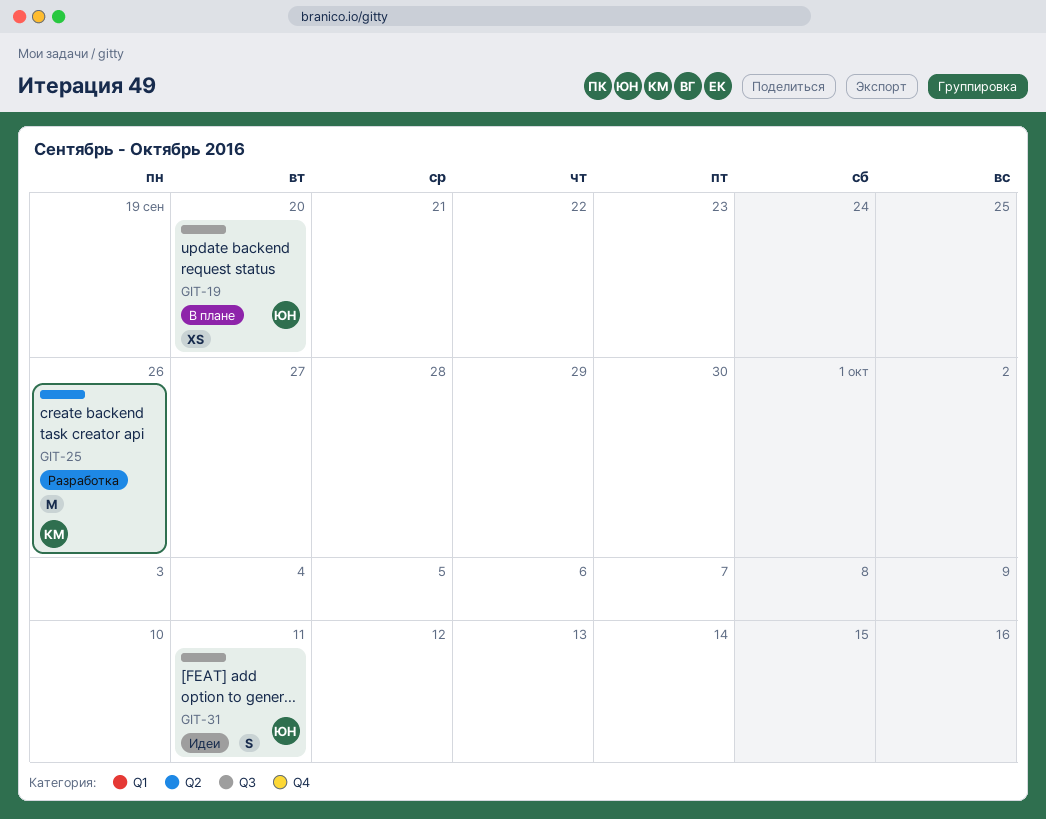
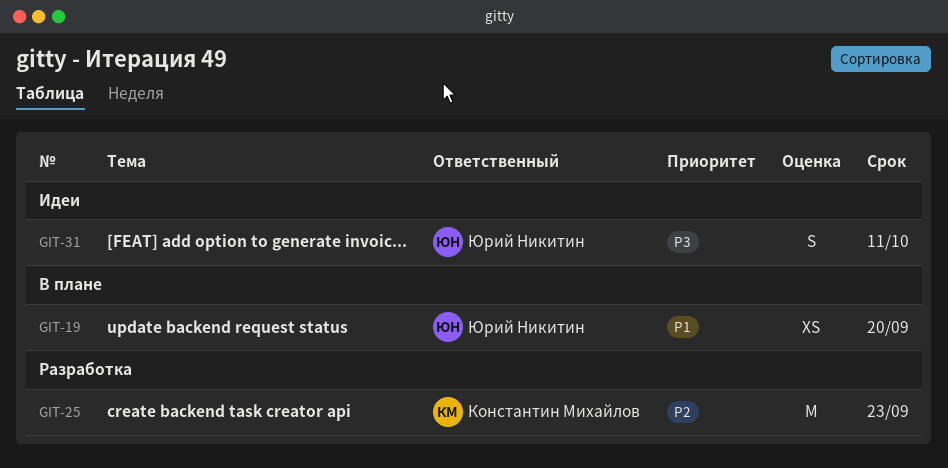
GIT-25, due: Sep 26 -> Sep 23

